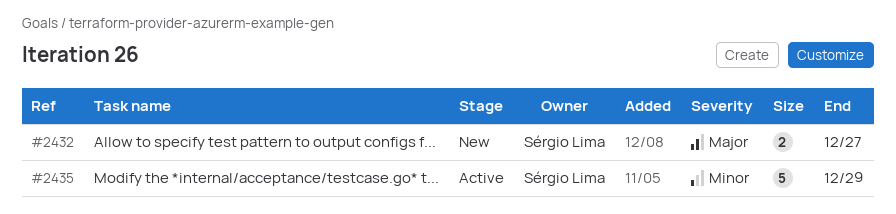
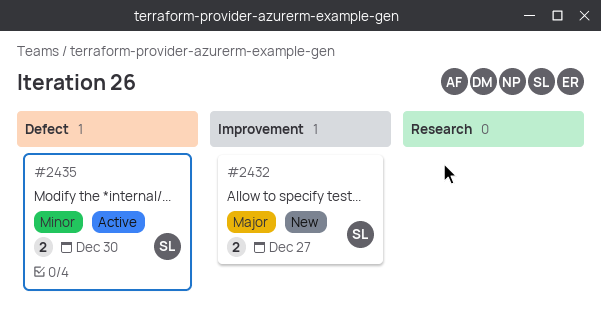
#2435, estimate: 5 -> 2
#2435, due: Dec 29 -> Dec 30

